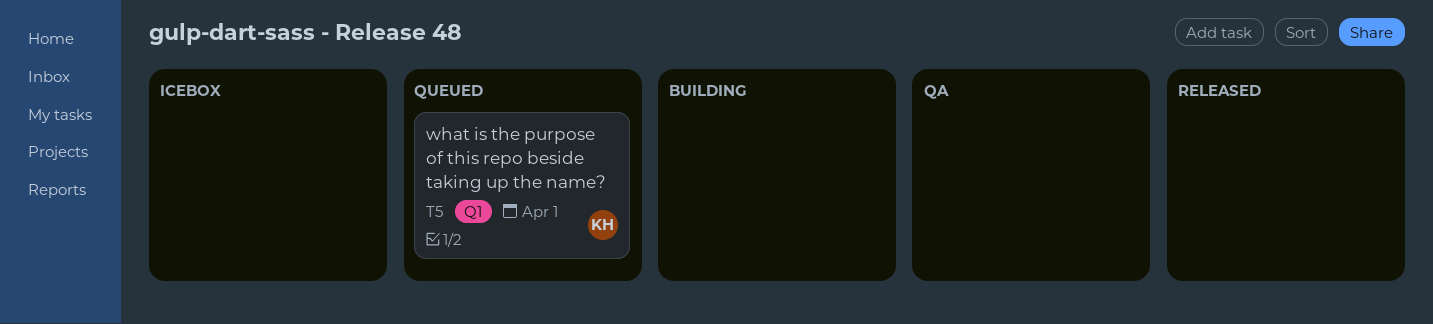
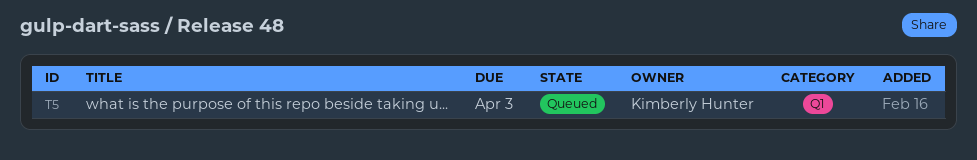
T5, due: Apr 1 -> Apr 3

